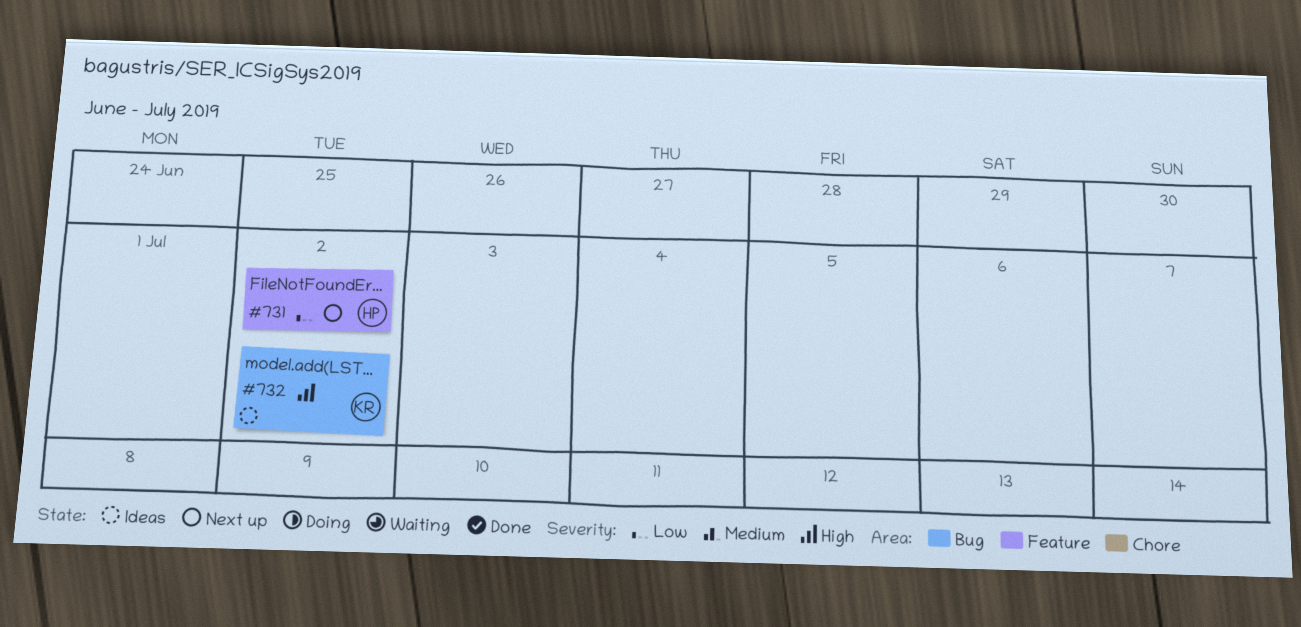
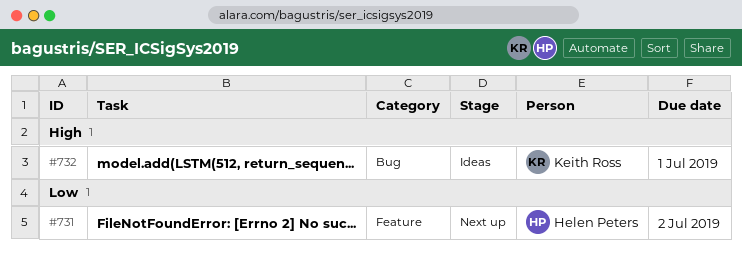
#732, due: Jul 2 -> Jul 1

